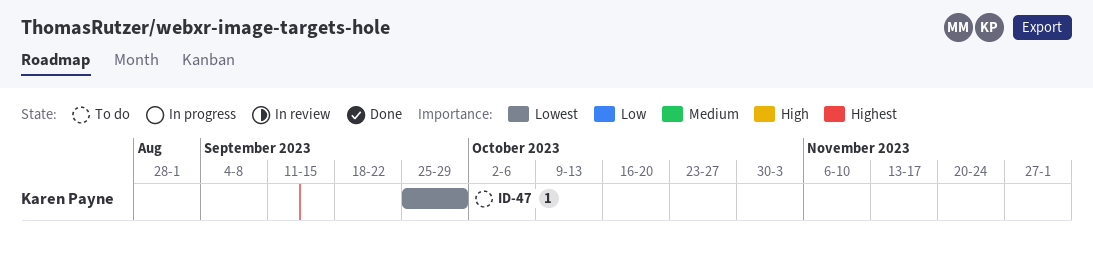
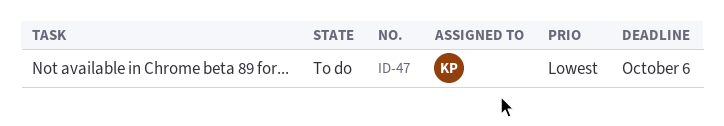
ID-47, due: Sep 29 -> Oct 6

